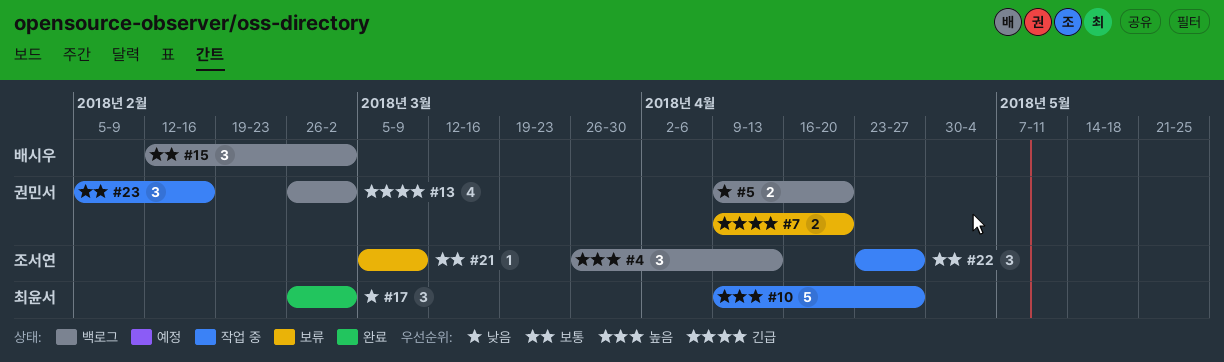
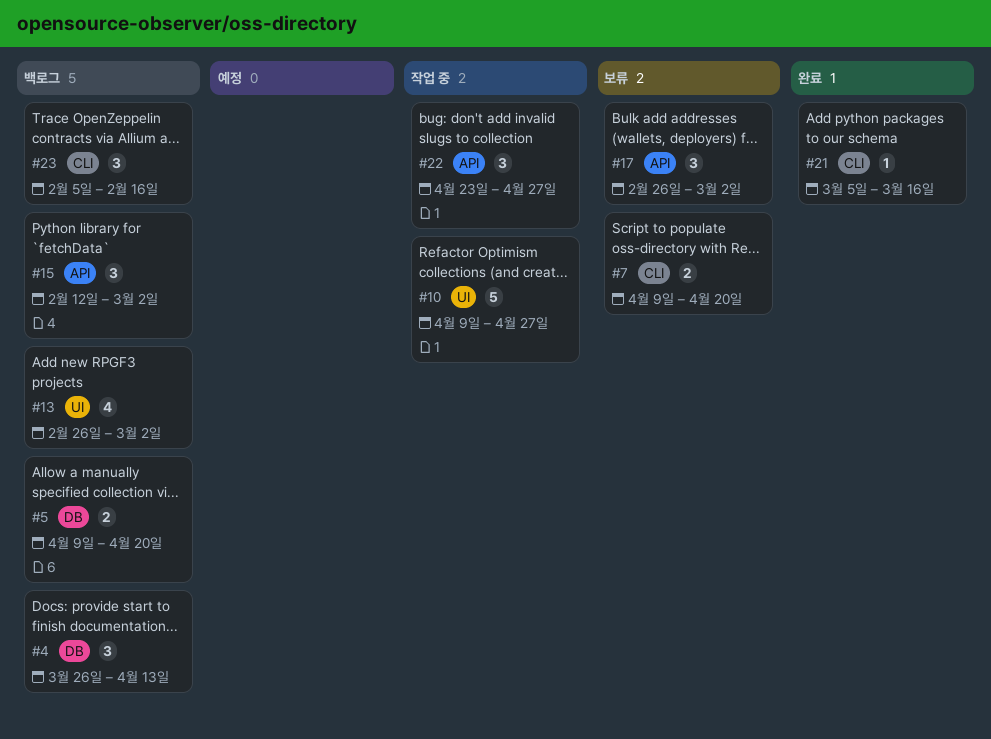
#17, status: 완료 -> 보류
#21, status: 보류 -> 완료
#21, due: Mar 9 -> Mar 16
#23, status: 작업 중 -> 백로그

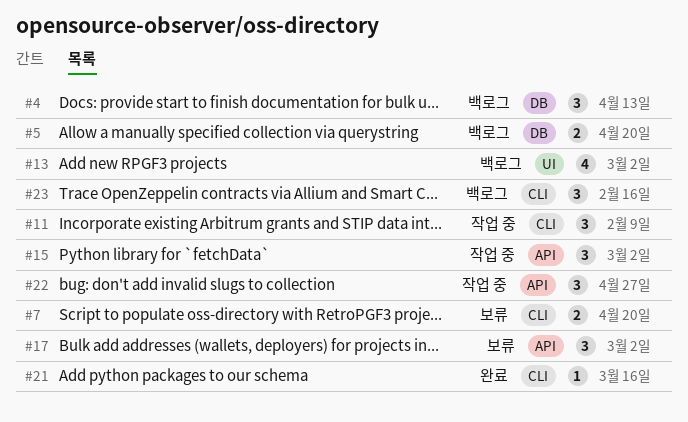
#10: present -> none
#11: none -> present
#15, status: 백로그 -> 작업 중

